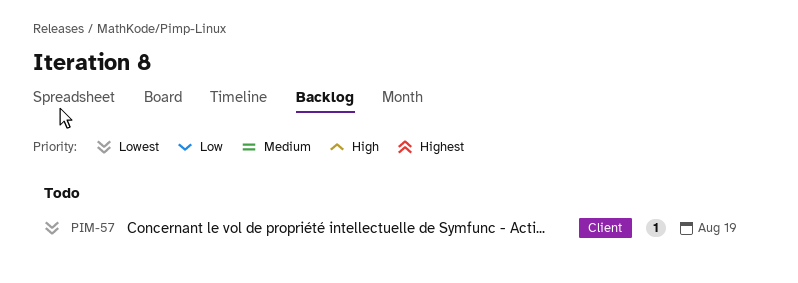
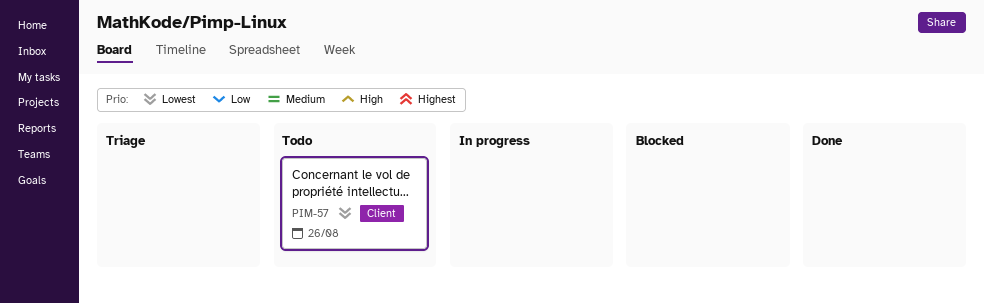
PIM-57, due: Aug 19 -> Aug 26

